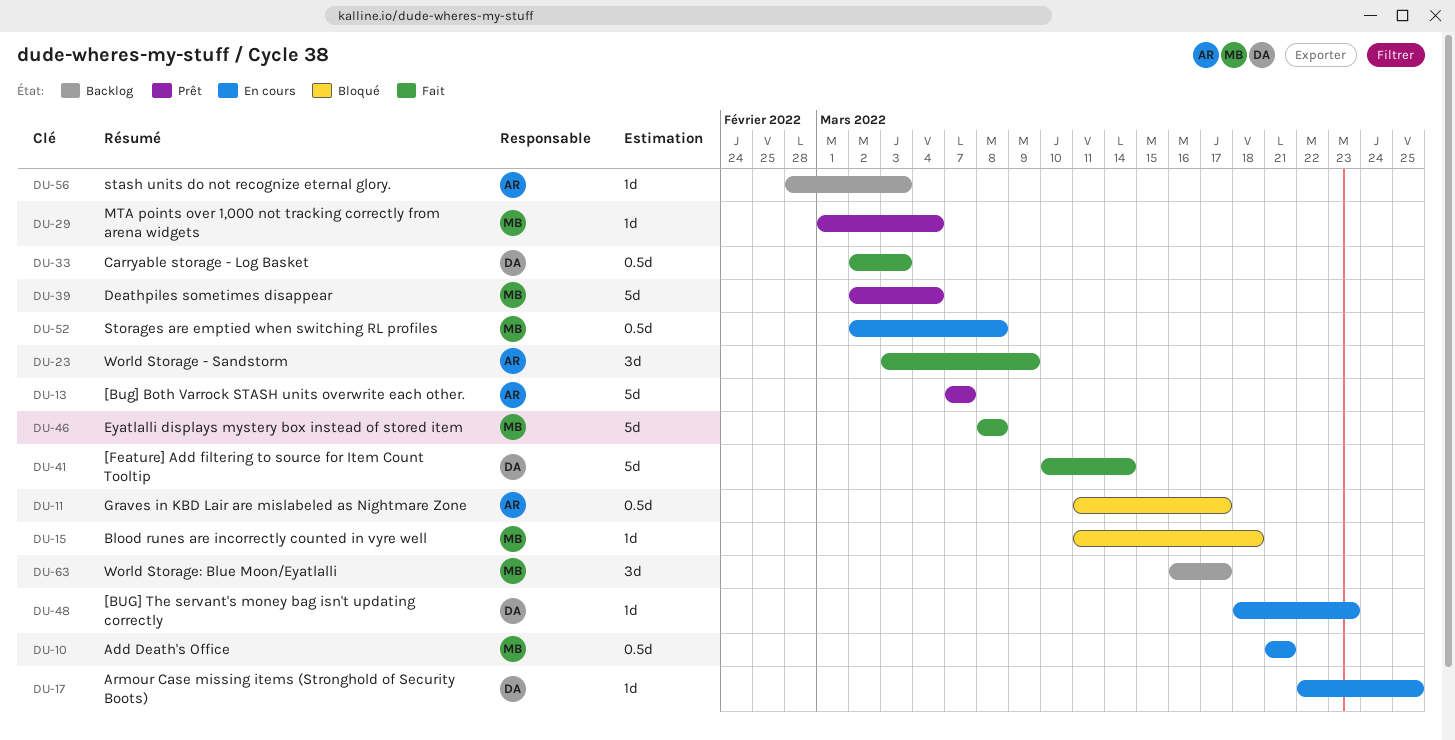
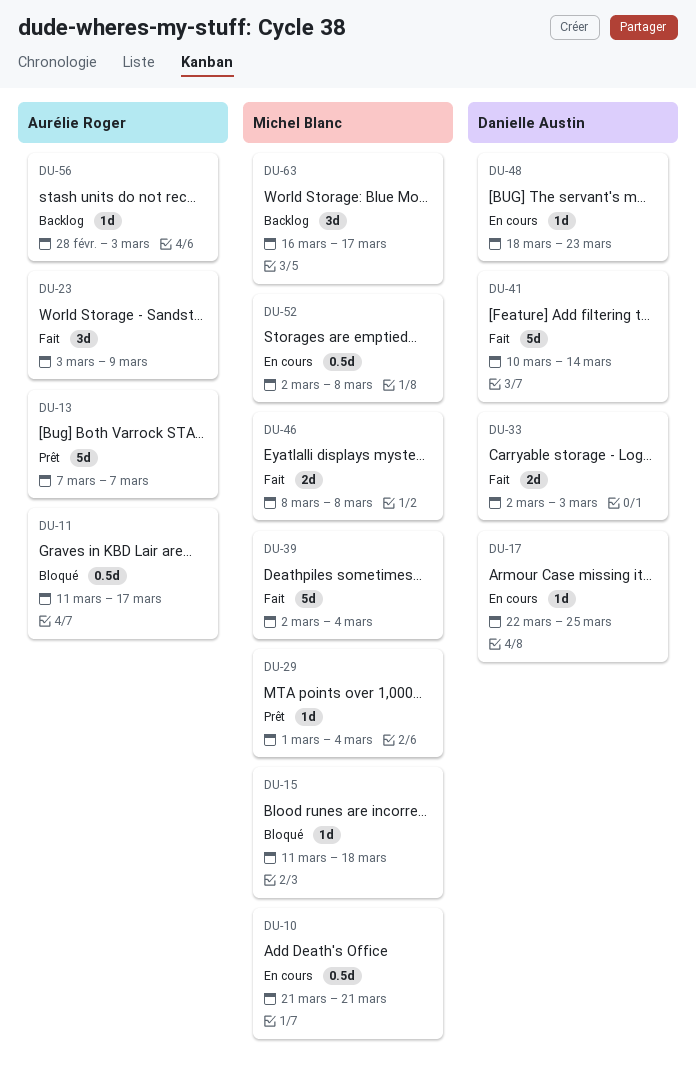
DU-33, estimate: 0.5d -> 2d
DU-39, status: Prêt -> Fait
DU-46, estimate: 5d -> 2d

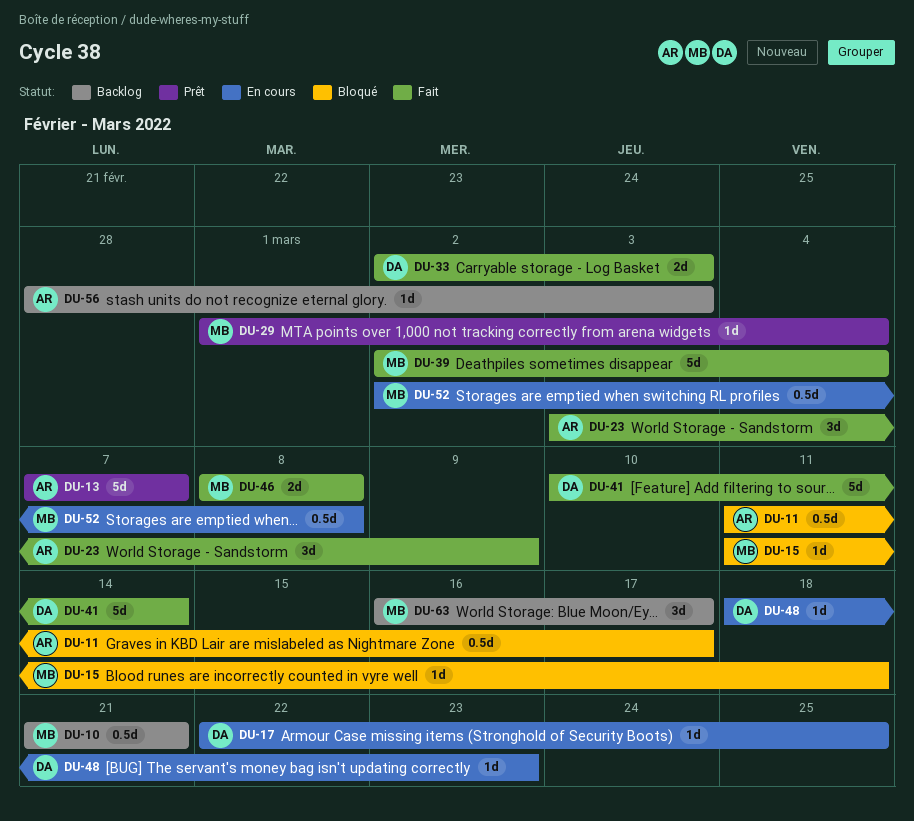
DU-10, status: En cours -> Backlog

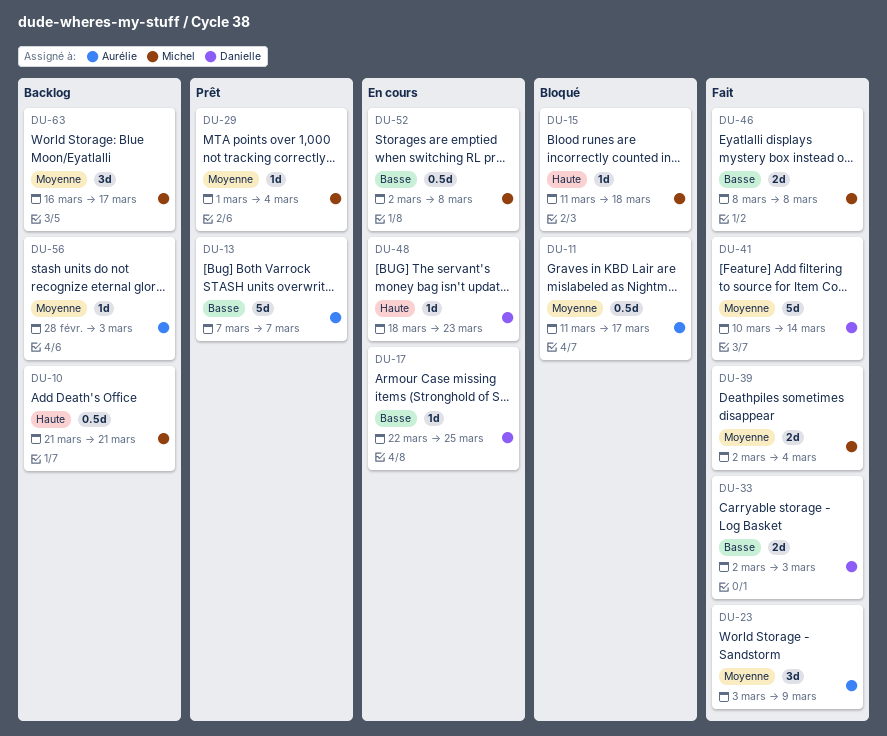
DU-39, estimate: 5d -> 2d

